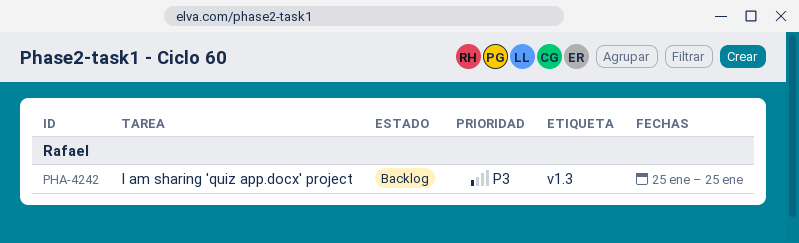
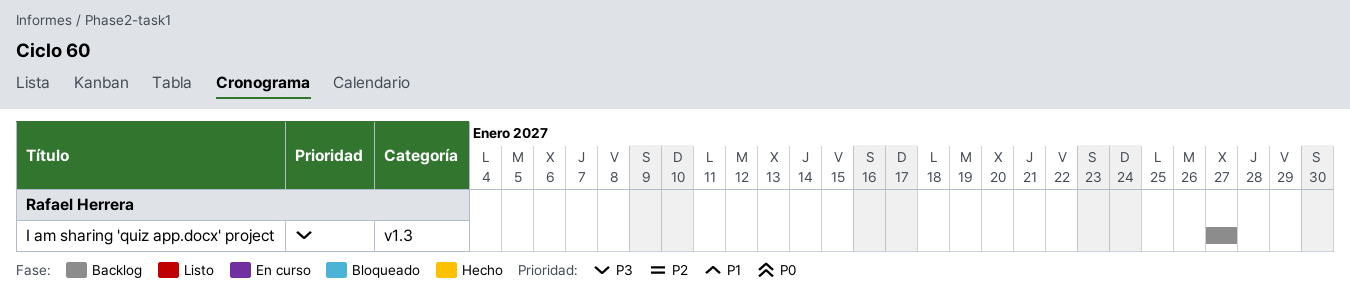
I am sharing 'quiz app.docx' project, start: Jan 25 -> Jan 27
I am sharing 'quiz app.docx' project, due: Jan 25 -> Jan 27

